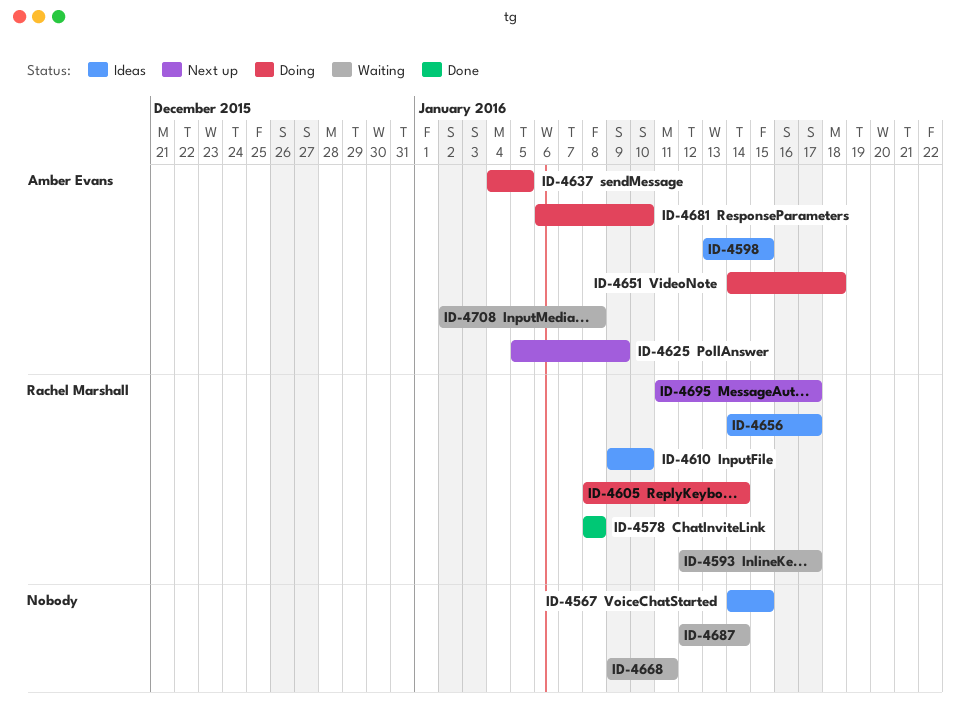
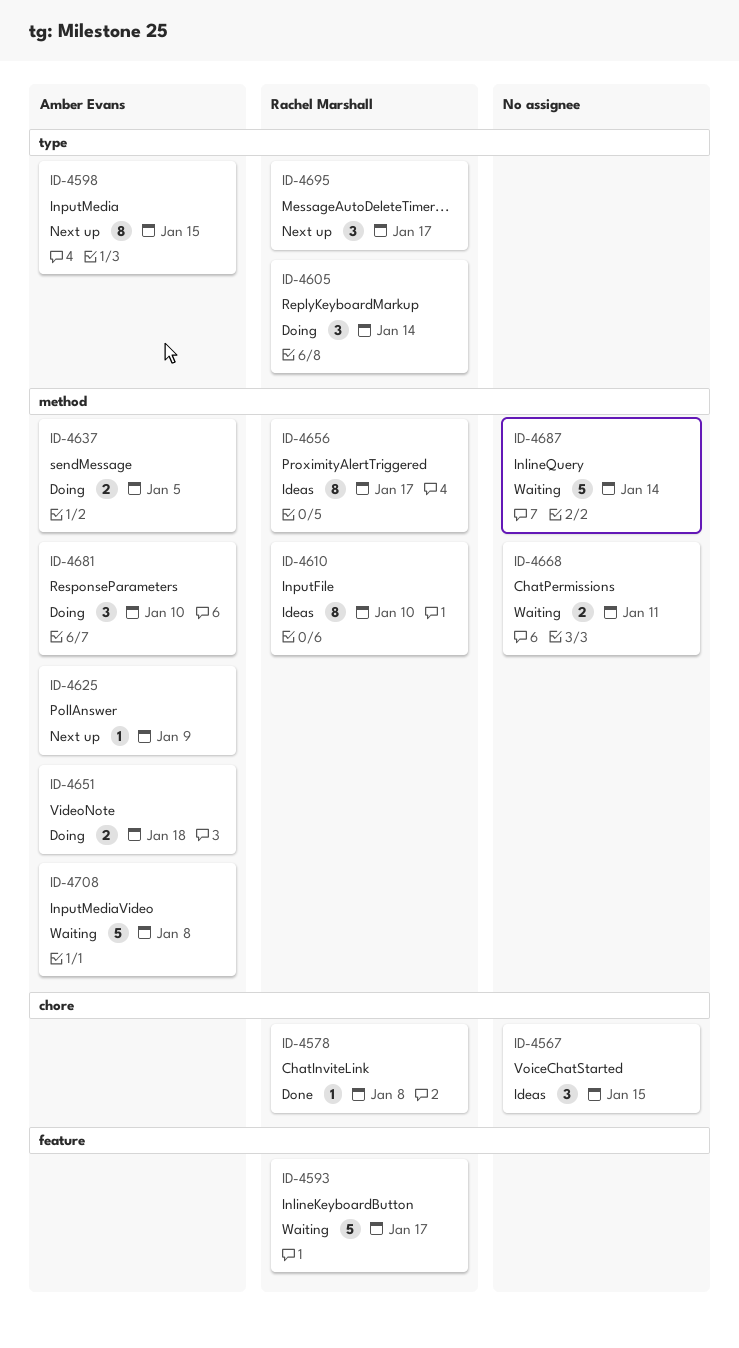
ID-4598, status: Ideas -> Next up

